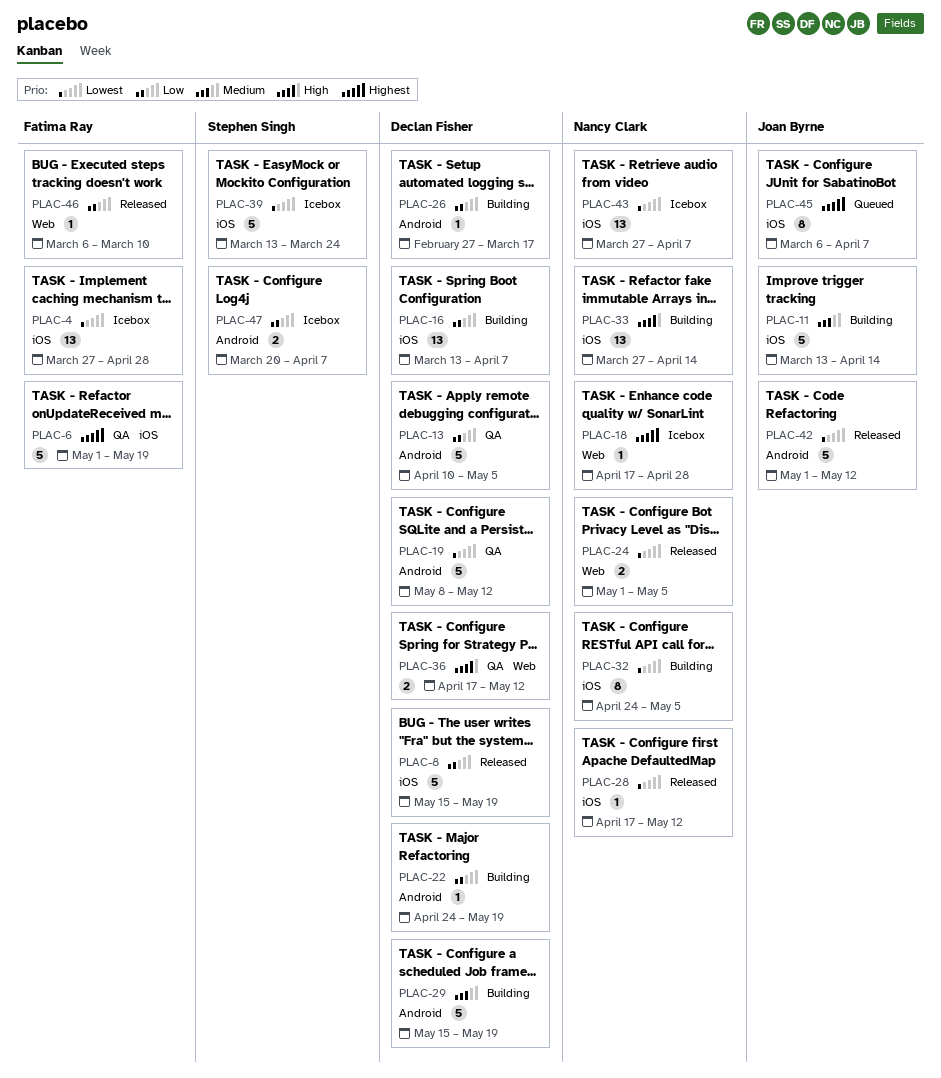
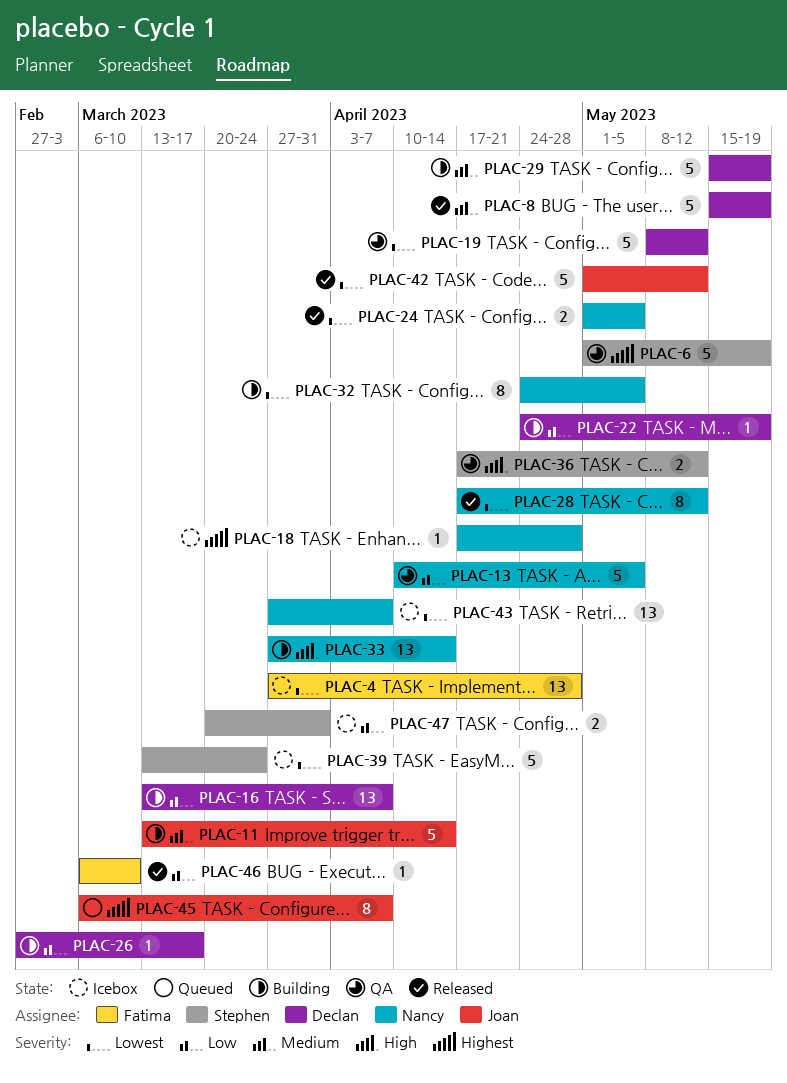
PLAC-6, owner: Fatima Ray -> Stephen Singh
PLAC-8, priority: Low -> Medium
PLAC-13, owner: Declan Fisher -> Nancy Clark
PLAC-28, estimate: 1 -> 8
PLAC-36, owner: Declan Fisher -> Stephen Singh
PLAC-47, due: Apr 7 -> Mar 31

